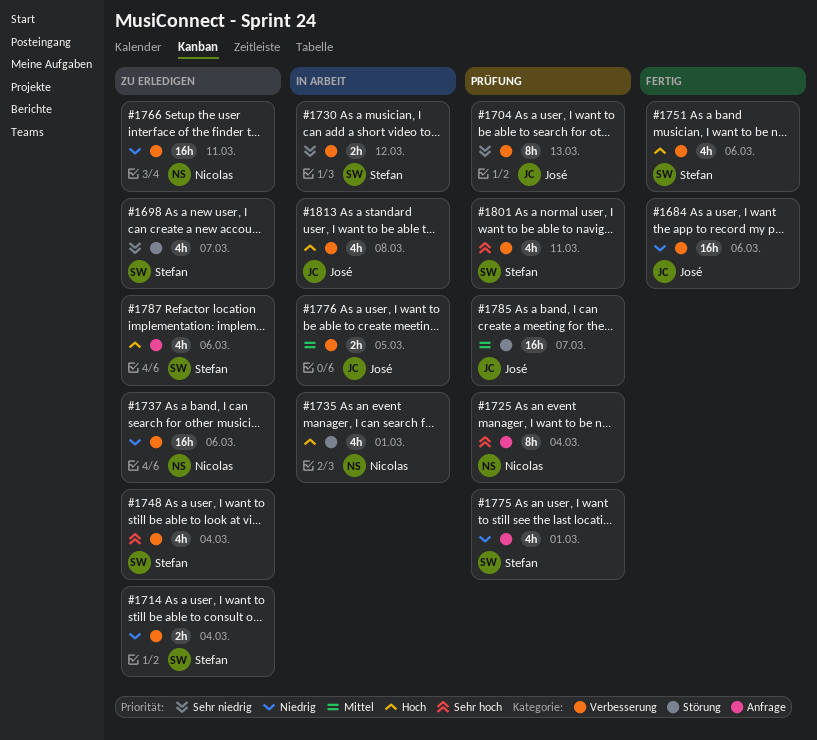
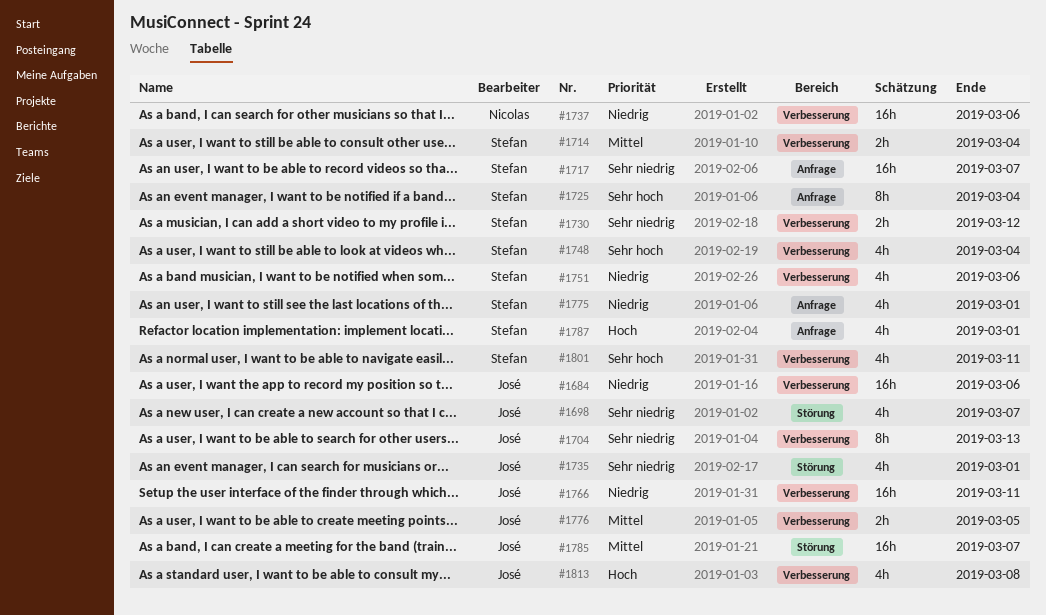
#1698, owner: Stefan -> José
#1714, priority: Niedrig -> Mittel
#1717: none -> present
#1725, owner: Nicolas -> Stefan
#1735, owner: Nicolas -> José
#1735, priority: Hoch -> Sehr niedrig
#1751, priority: Hoch -> Niedrig
#1766, owner: Nicolas -> José
#1787, due: Mar 6 -> Mar 1

